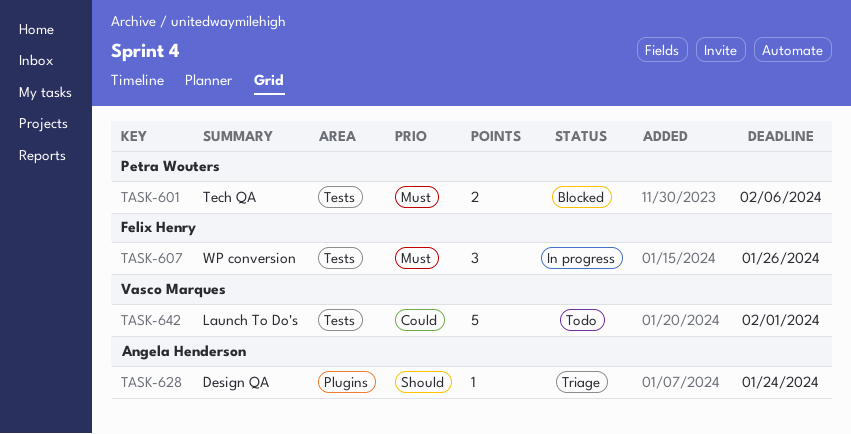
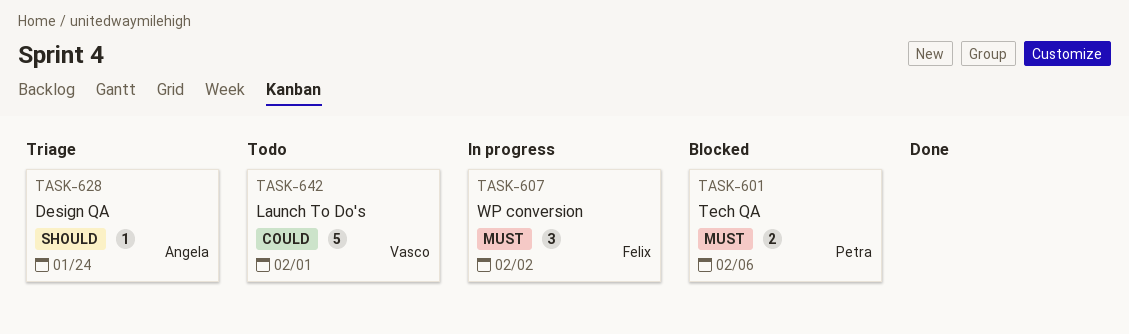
TASK-607, due: Jan 26 -> Feb 2

